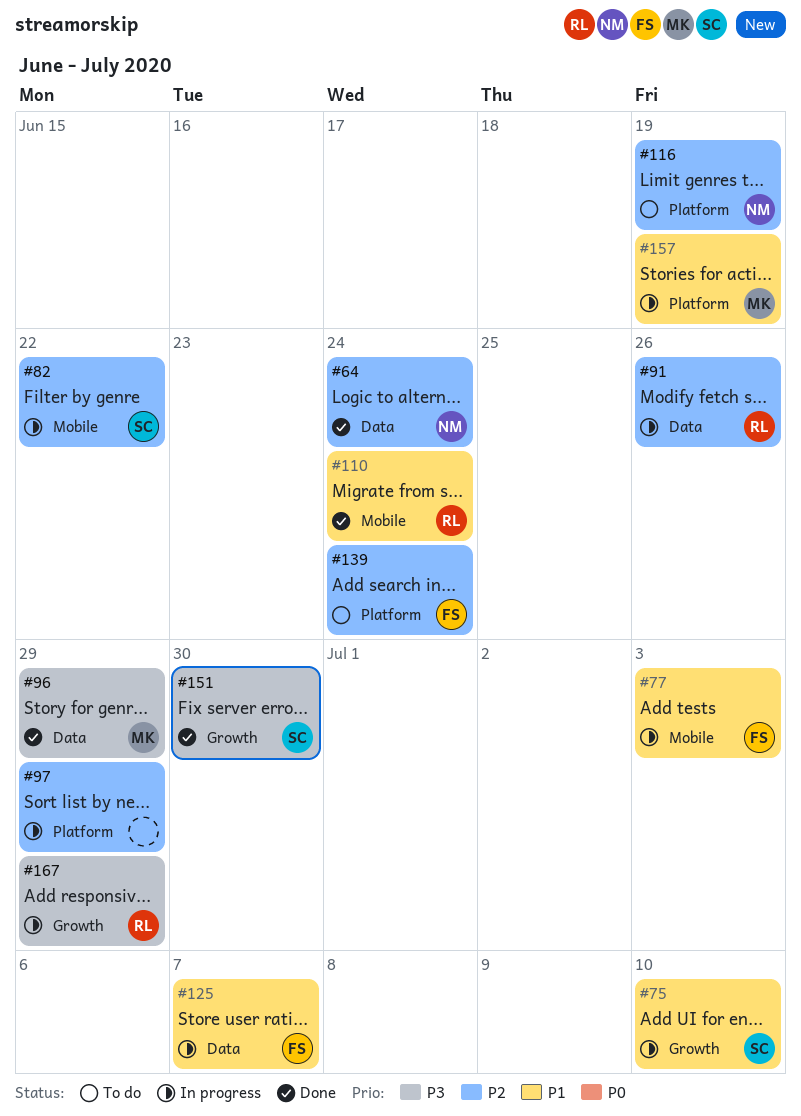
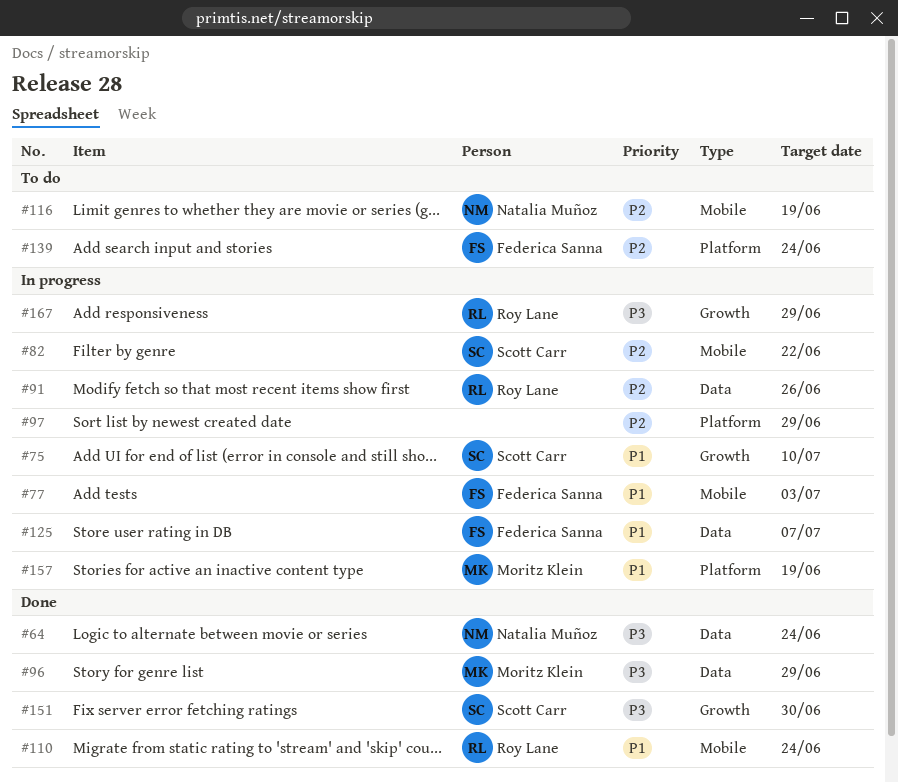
#64, priority: P2 -> P3
#116, label: Platform -> Mobile

